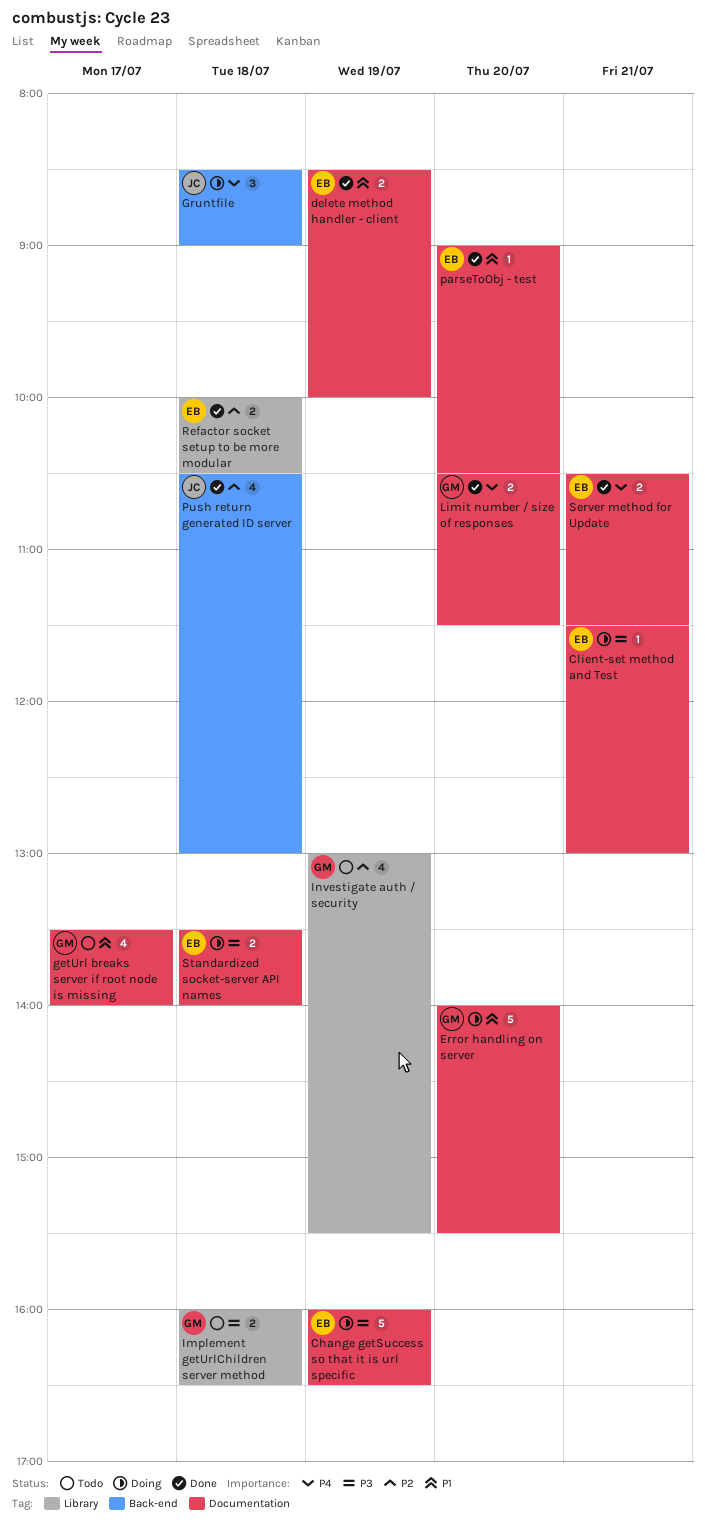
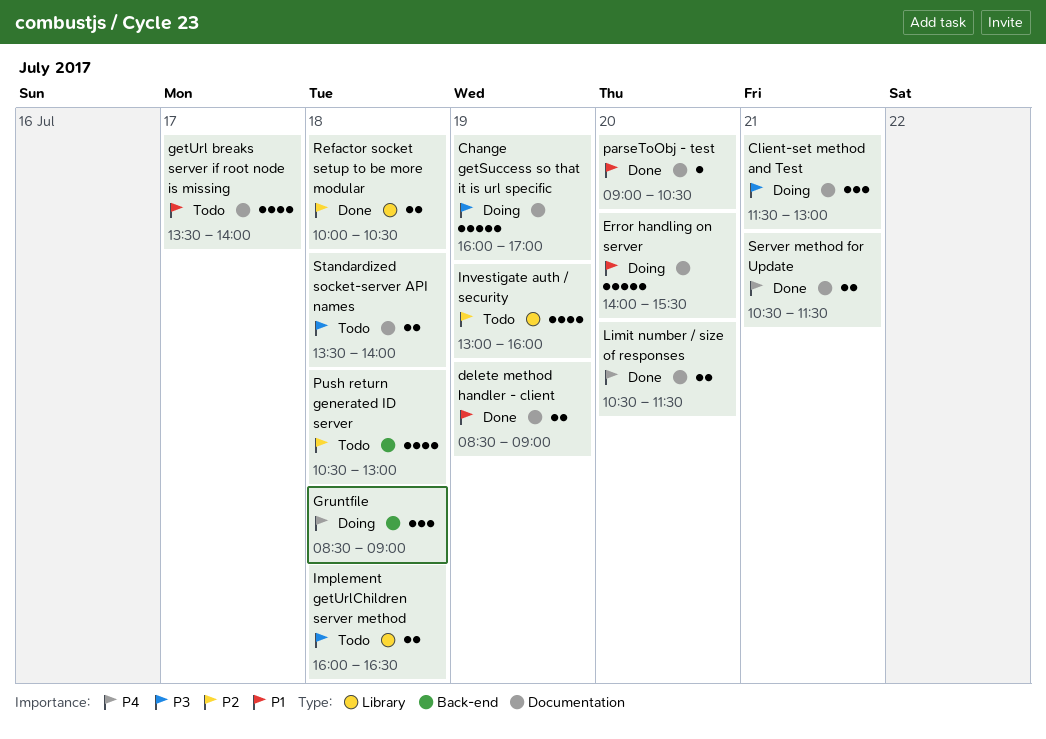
Change getSuccess so that it is url specific, ends: 16:30 -> 17:00
Client-set method and Test, estimate: 1 -> 3
delete method handler - client, ends: 10:00 -> 09:00
Investigate auth / security, ends: 15:30 -> 16:00
Push return generated ID server, status: Done -> Todo
Standardized socket-server API names, status: Doing -> Todo

